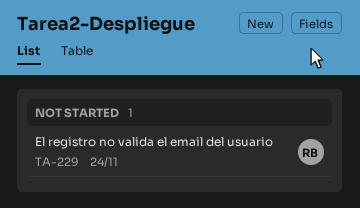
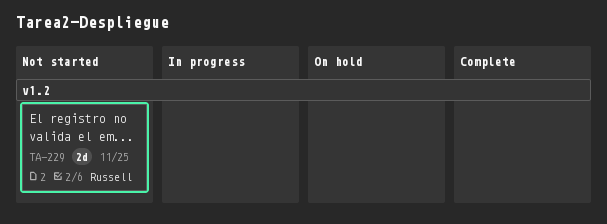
TA-229, due: Nov 24 -> Nov 25

